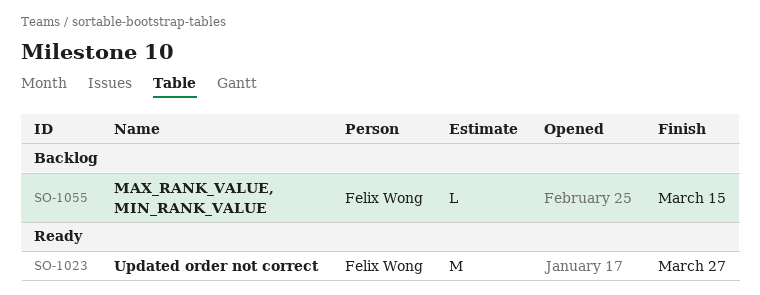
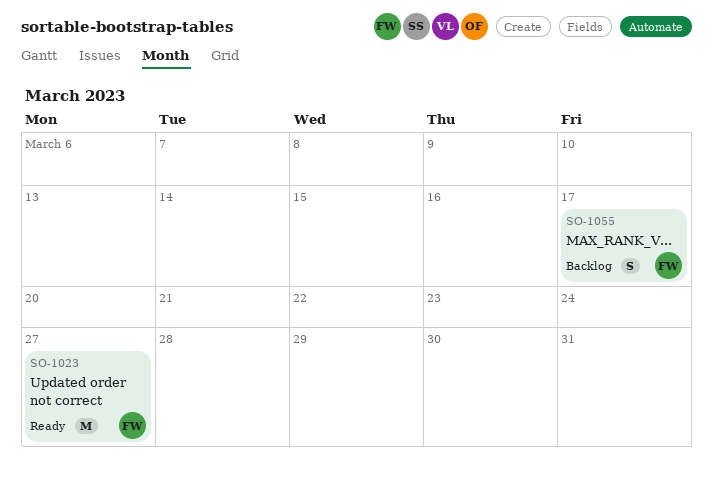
SO-1055, estimate: L -> S
SO-1055, due: Mar 15 -> Mar 17

